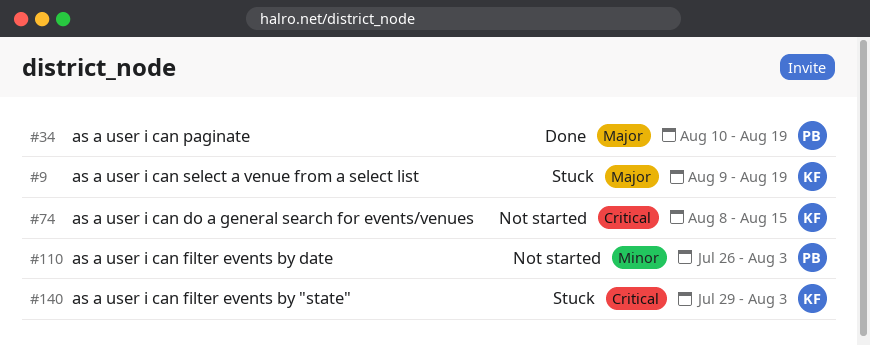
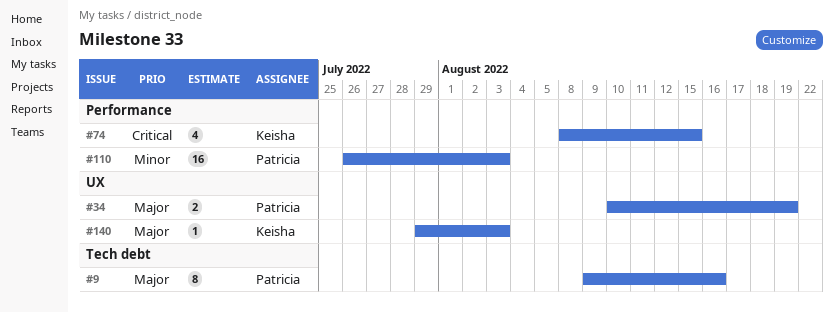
#9, owner: Keisha -> Patricia
#9, due: Aug 19 -> Aug 16
#140, priority: Critical -> Major

